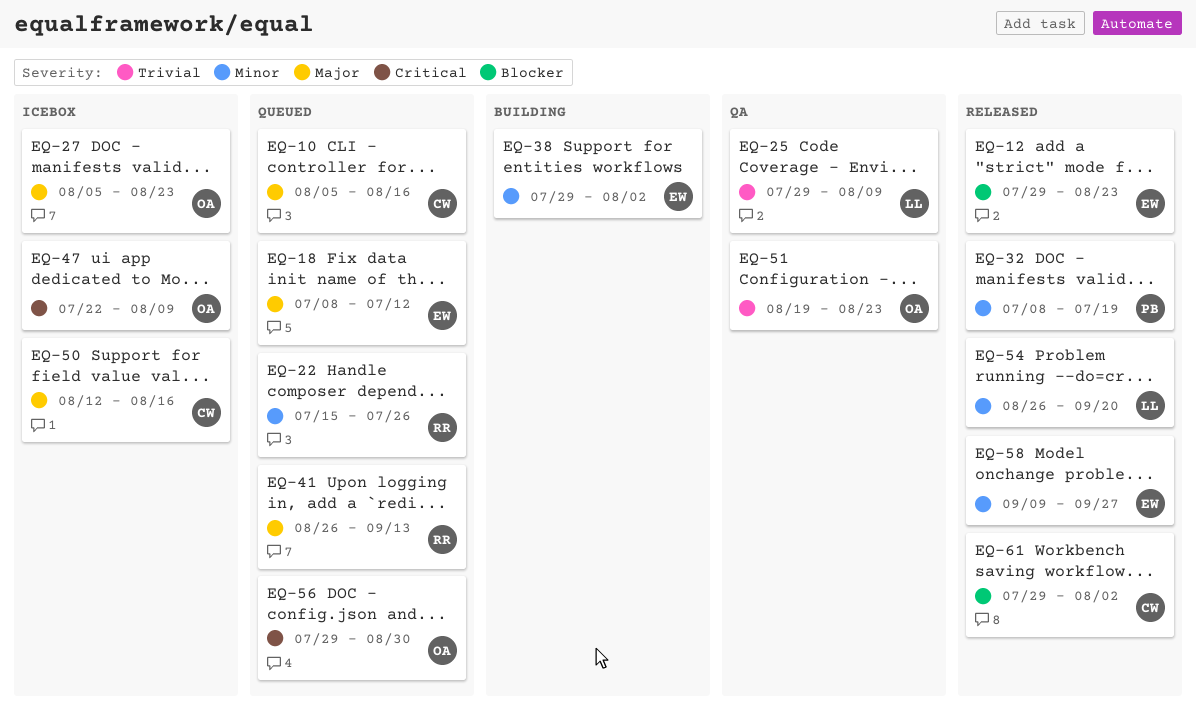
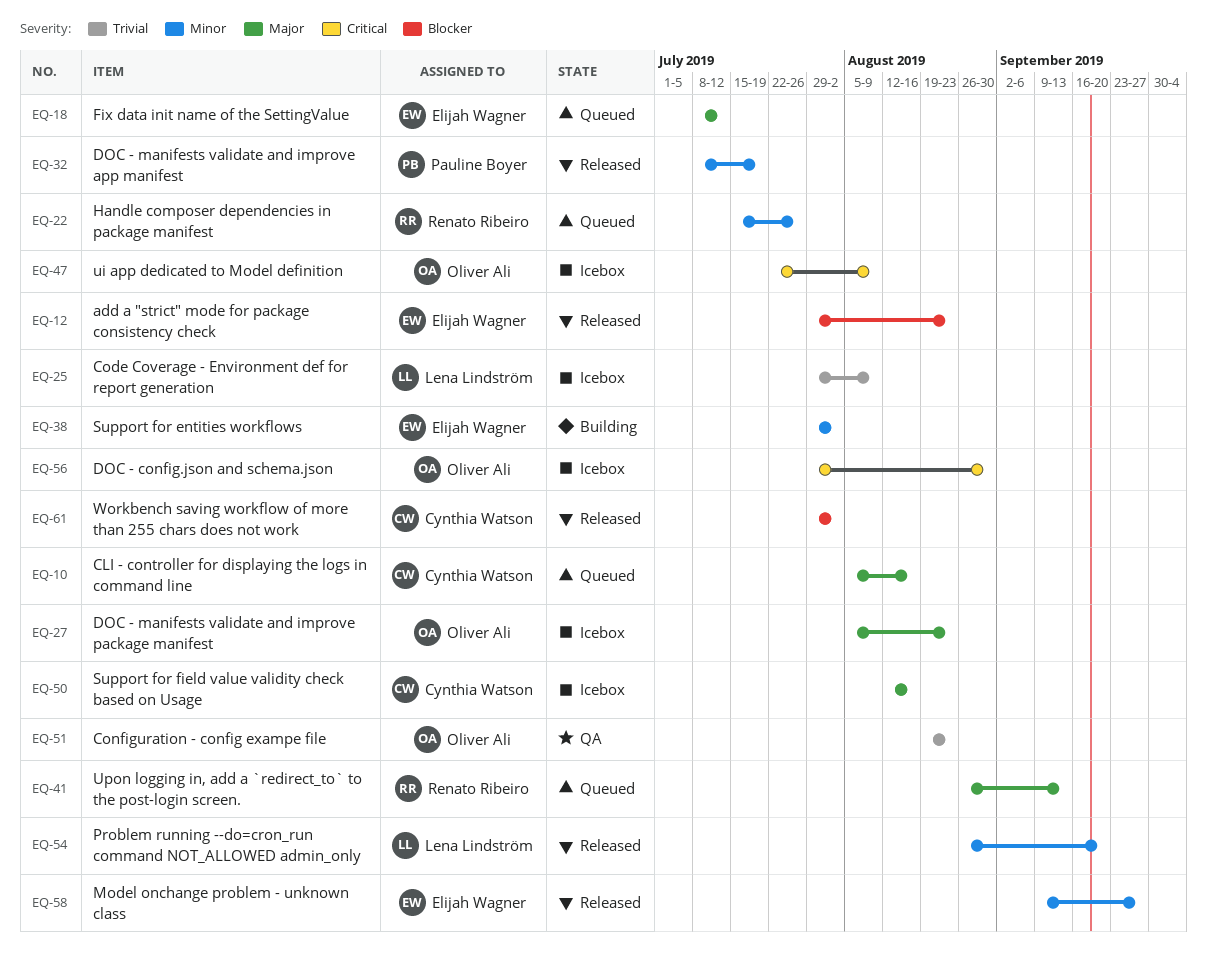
EQ-25, status: QA -> Icebox
EQ-56, status: Queued -> Icebox

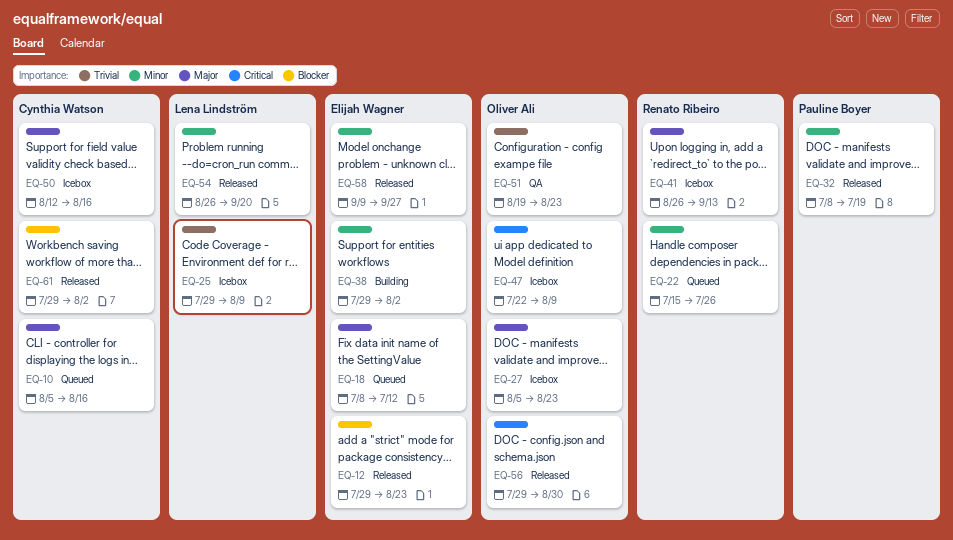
EQ-41, status: Queued -> Icebox
EQ-56, status: Icebox -> Released

